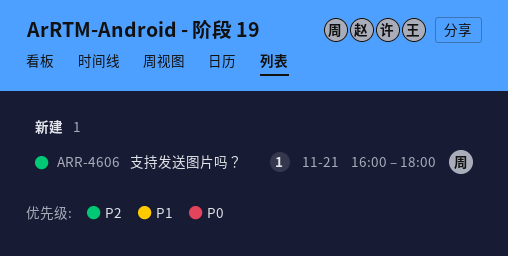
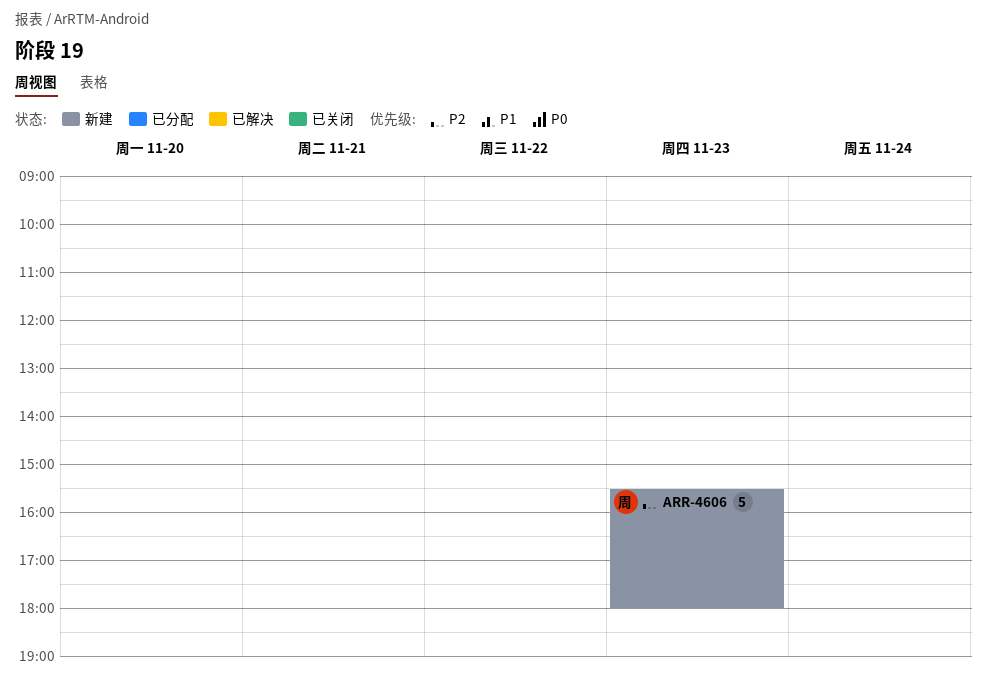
ARR-4606, estimate: 1 -> 5
ARR-4606, day: Nov 21 -> Nov 23
ARR-4606, begins: 16:00 -> 15:30

